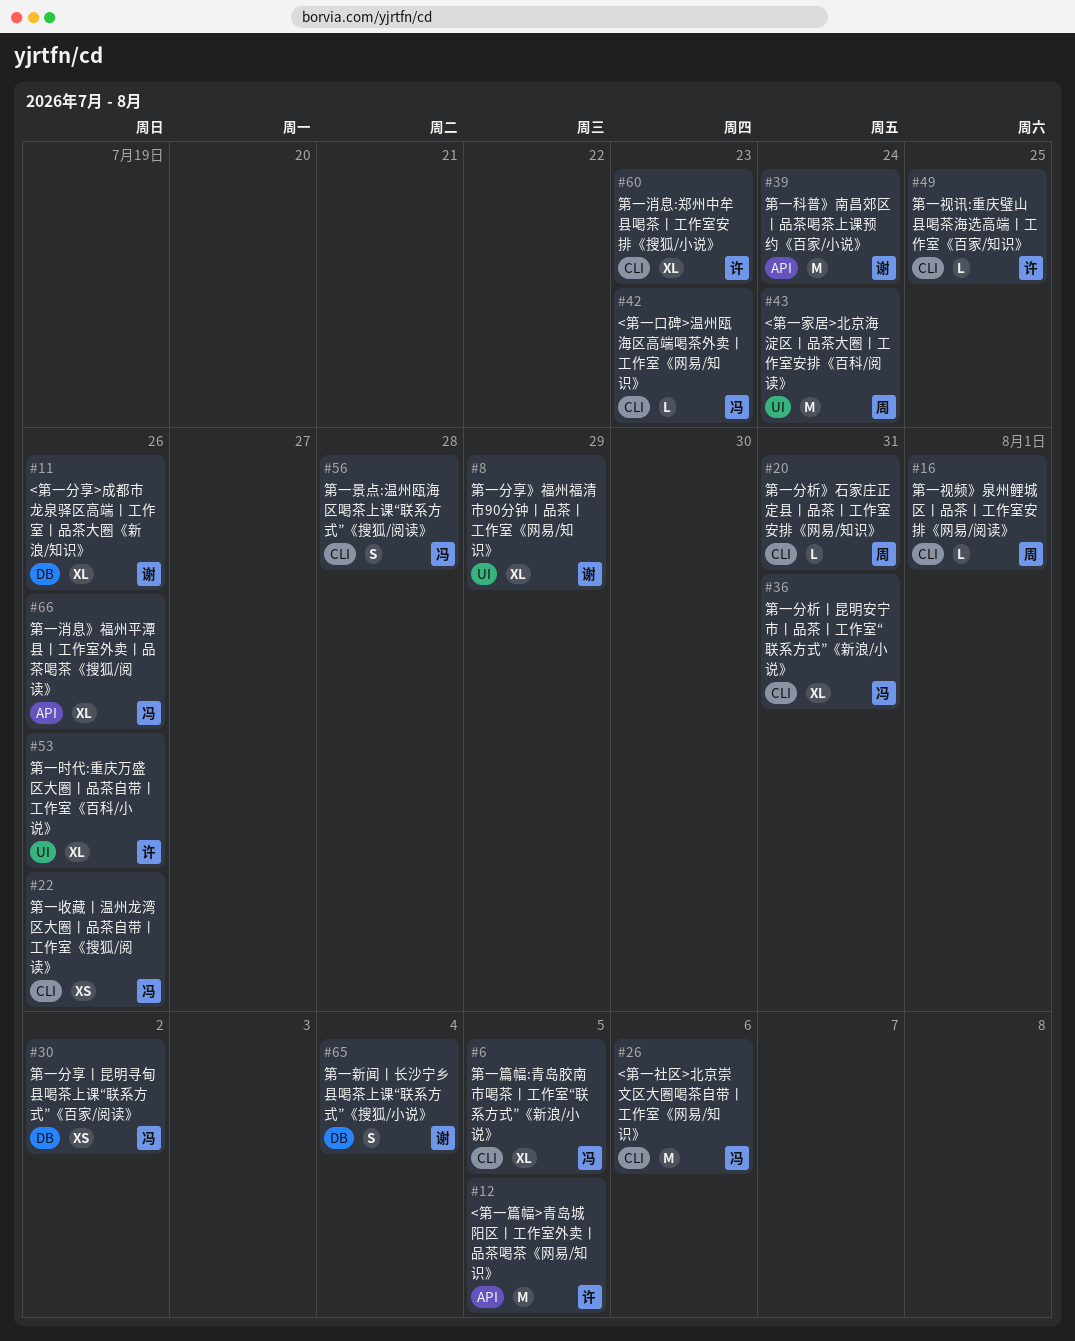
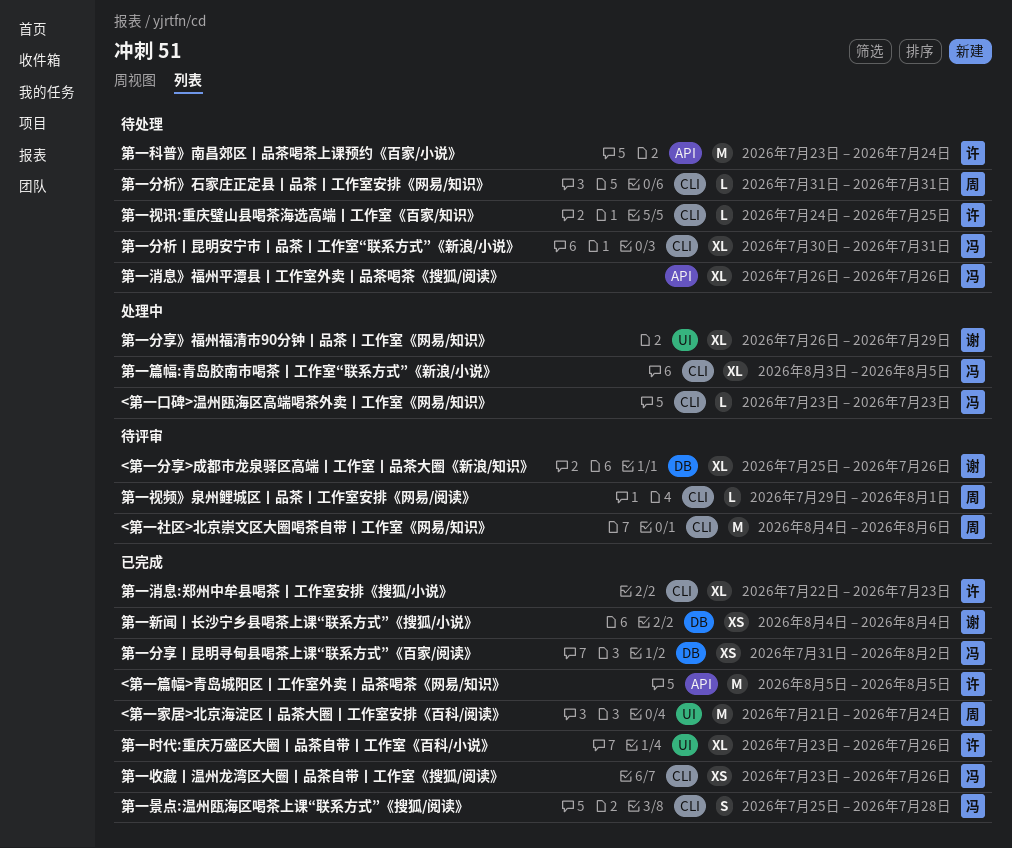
<第一社区>北京崇文区大圈喝茶自带丨工作室《网易/知识》, owner: 冯 -> 周
第一新闻丨长沙宁乡县喝茶上课“联系方式”《搜狐/小说》, estimate: S -> XS
第一科普》南昌郊区丨品茶喝茶上课预约《百家/小说》, owner: 谢 -> 许

